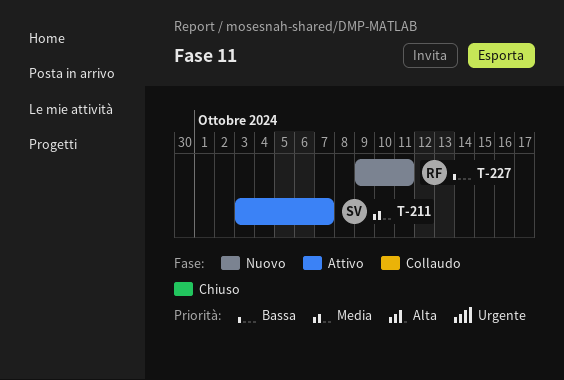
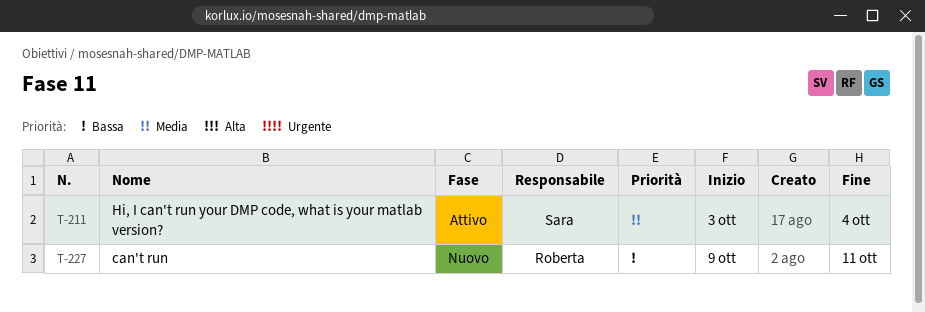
T-211, due: Oct 7 -> Oct 4

